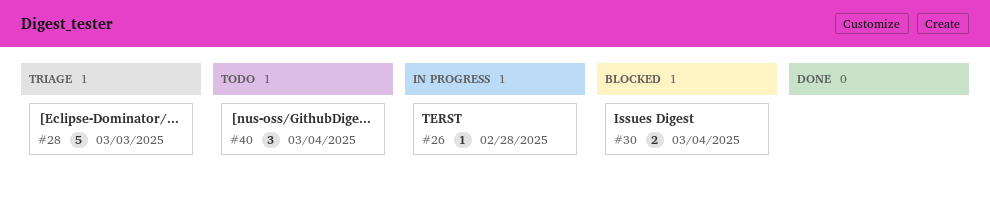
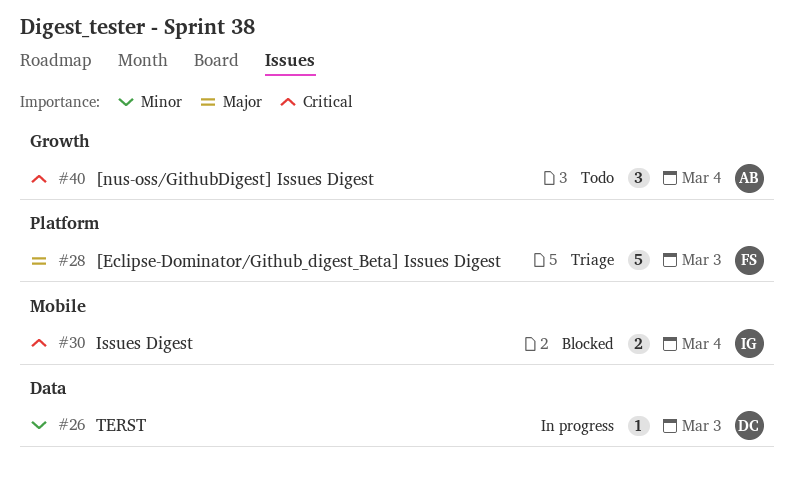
#26, due: Feb 28 -> Mar 3

